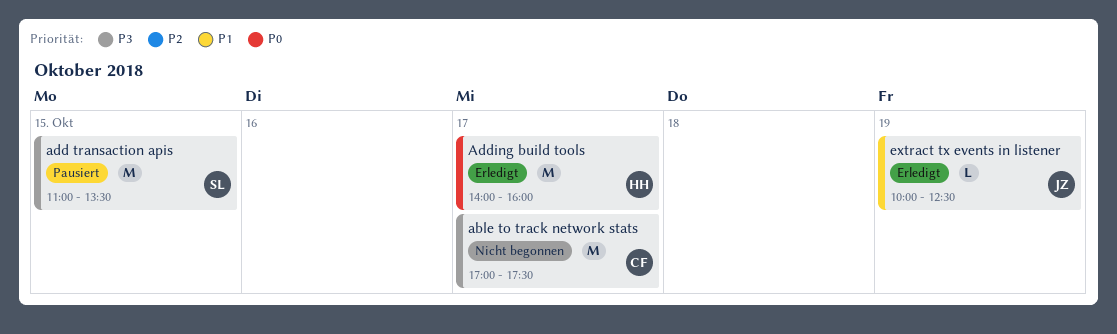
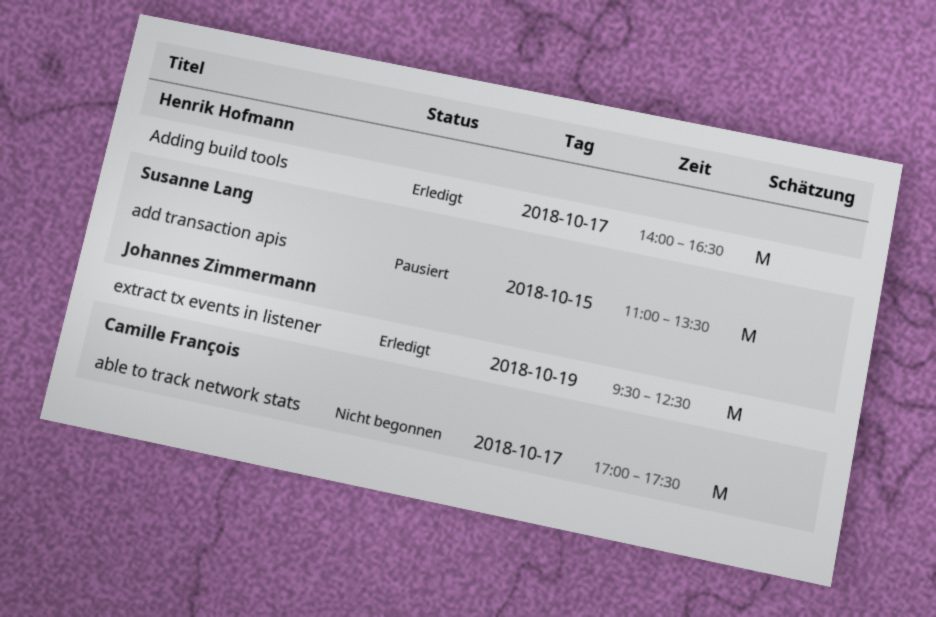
Adding build tools, ends: 16:00 -> 16:30
extract tx events in listener, estimate: L -> M
extract tx events in listener, begins: 10:00 -> 09:30

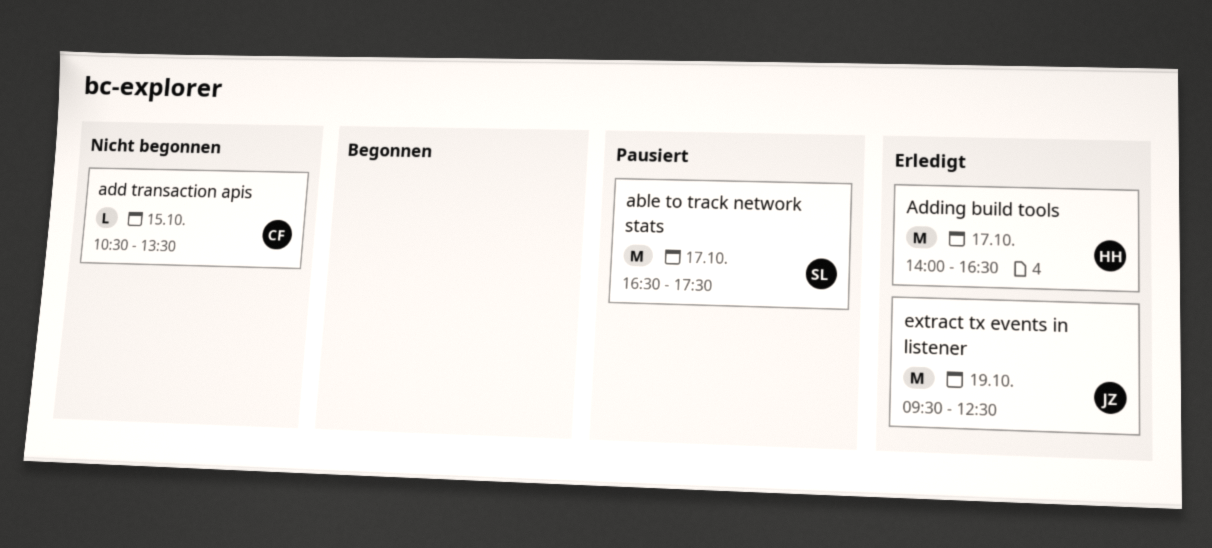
able to track network stats, status: Nicht begonnen -> Pausiert
able to track network stats, owner: Camille François -> Susanne Lang
able to track network stats, begins: 17:00 -> 16:30
add transaction apis, status: Pausiert -> Nicht begonnen
add transaction apis, owner: Susanne Lang -> Camille François
add transaction apis, estimate: M -> L
add transaction apis, begins: 11:00 -> 10:30

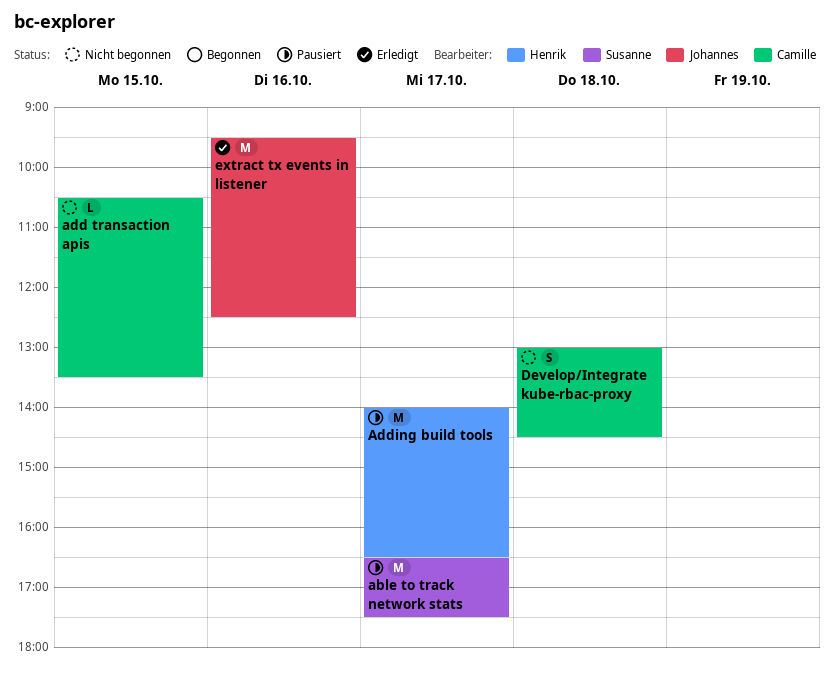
Adding build tools, status: Erledigt -> Pausiert
Develop/Integrate kube-rbac-proxy: none -> present
extract tx events in listener, day: Oct 19 -> Oct 16

